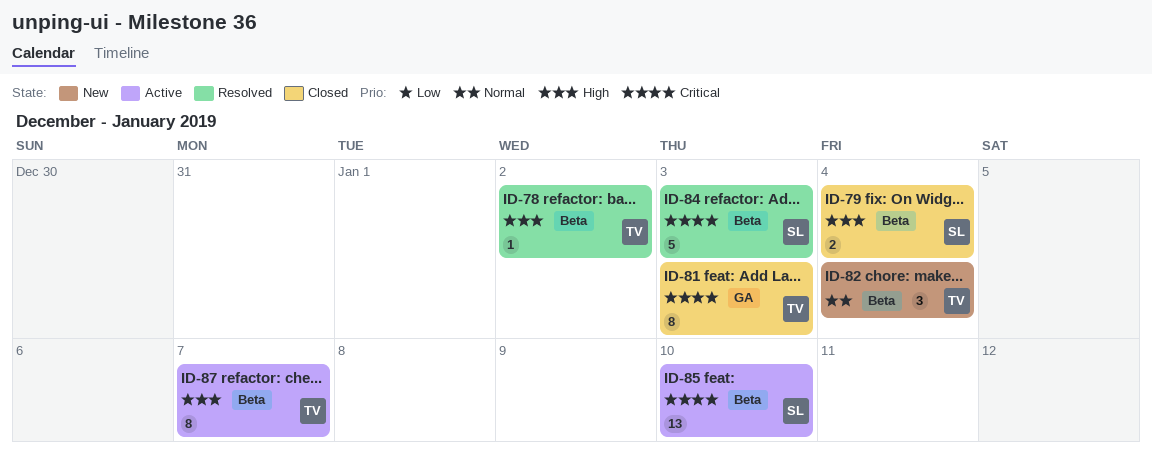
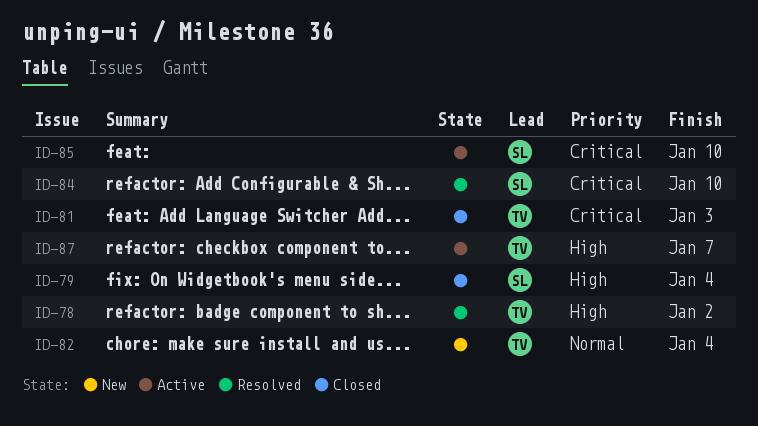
ID-84, due: Jan 3 -> Jan 10

